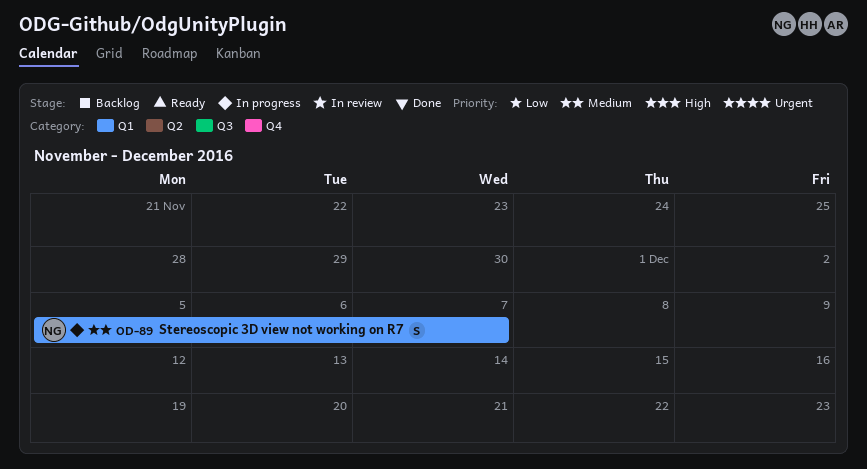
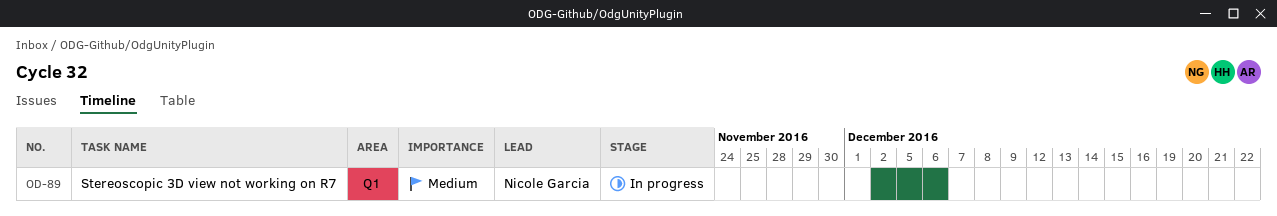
OD-89, start: Dec 5 -> Dec 2
OD-89, due: Dec 7 -> Dec 6

